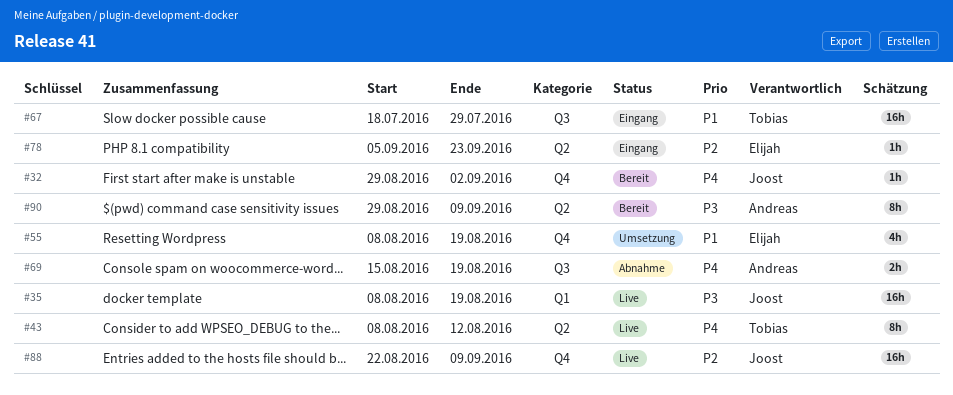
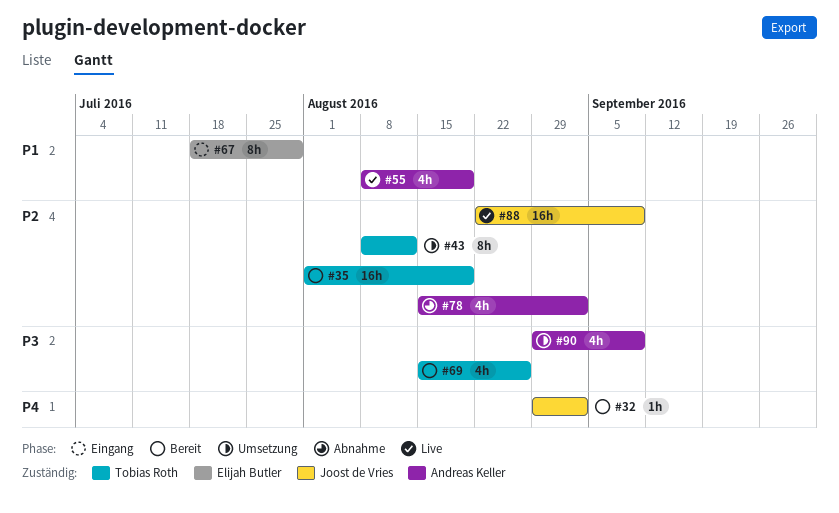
#35, status: Live -> Bereit
#35, owner: Joost de Vries -> Tobias Roth
#35, priority: P3 -> P2
#35, start: Aug 8 -> Aug 1
#43, status: Live -> Umsetzung
#43, priority: P4 -> P2
#55, status: Umsetzung -> Live
#55, owner: Elijah Butler -> Andreas Keller
#67, owner: Tobias Roth -> Elijah Butler
#67, estimate: 16h -> 8h
#69, status: Abnahme -> Bereit
#69, owner: Andreas Keller -> Tobias Roth
#69, priority: P4 -> P3
#69, estimate: 2h -> 4h
#69, due: Aug 19 -> Aug 26
#78, status: Eingang -> Abnahme
#78, owner: Elijah Butler -> Andreas Keller
#78, estimate: 1h -> 4h
#78, start: Sep 5 -> Aug 15
#78, due: Sep 23 -> Sep 2
#90, status: Bereit -> Umsetzung
#90, estimate: 8h -> 4h

